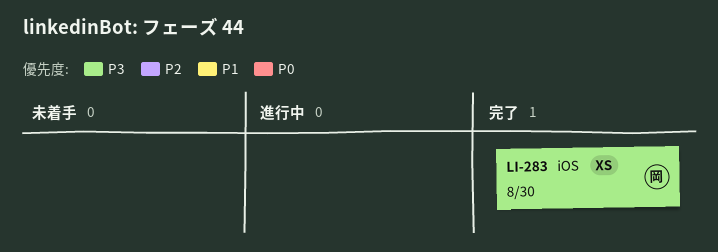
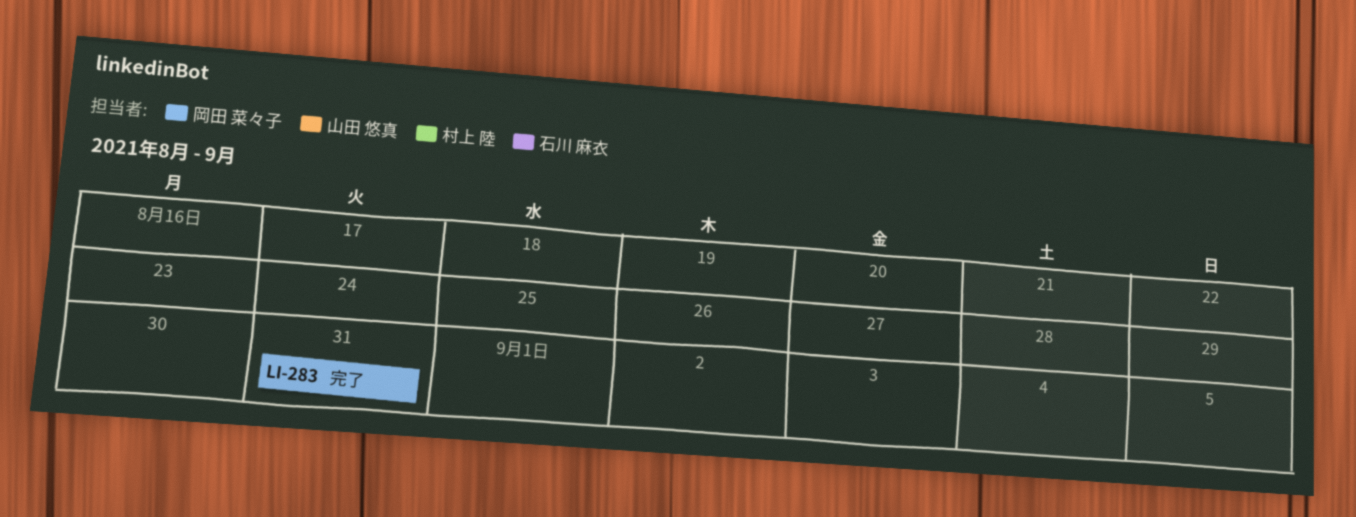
LI-283, due: Aug 30 -> Aug 31

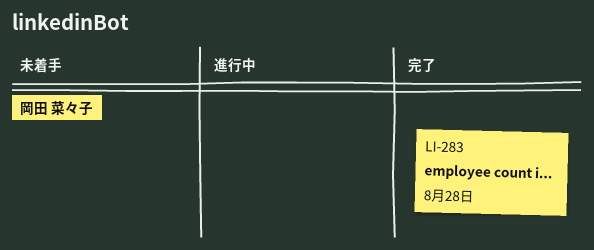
LI-283, due: Aug 31 -> Aug 28

